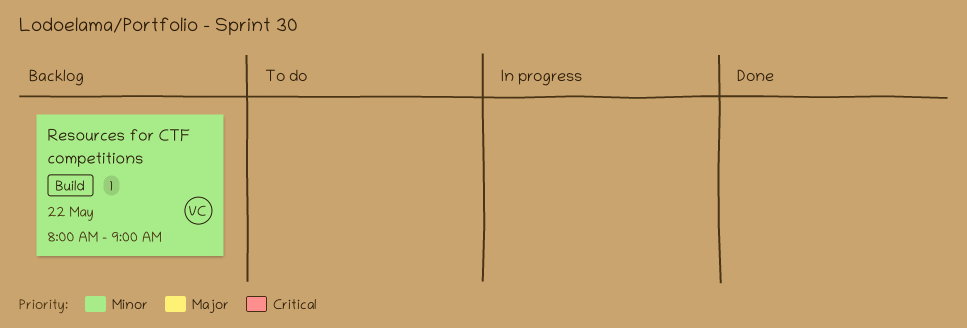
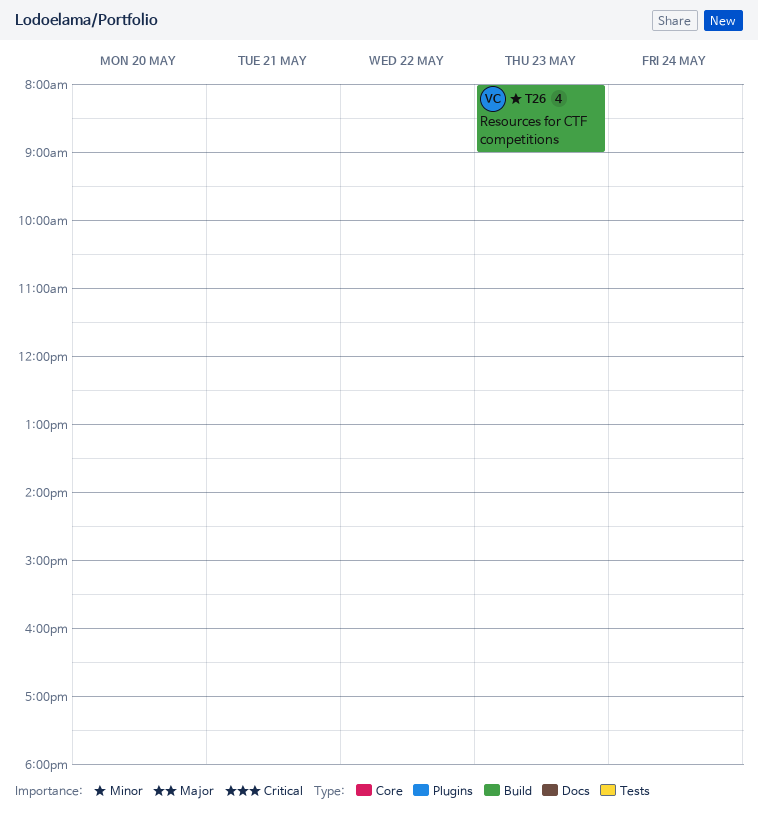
Resources for CTF competitions, estimate: 1 -> 4
Resources for CTF competitions, day: May 22 -> May 23

